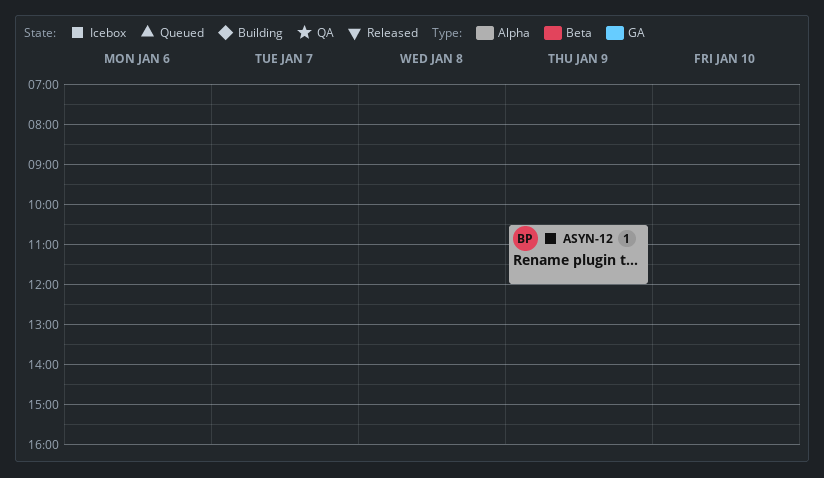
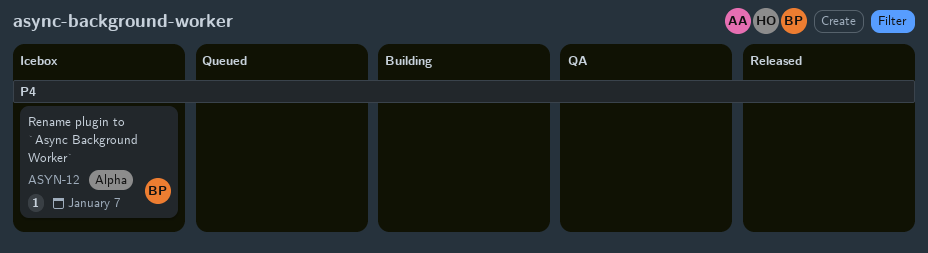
ASYN-12, day: Jan 9 -> Jan 7

